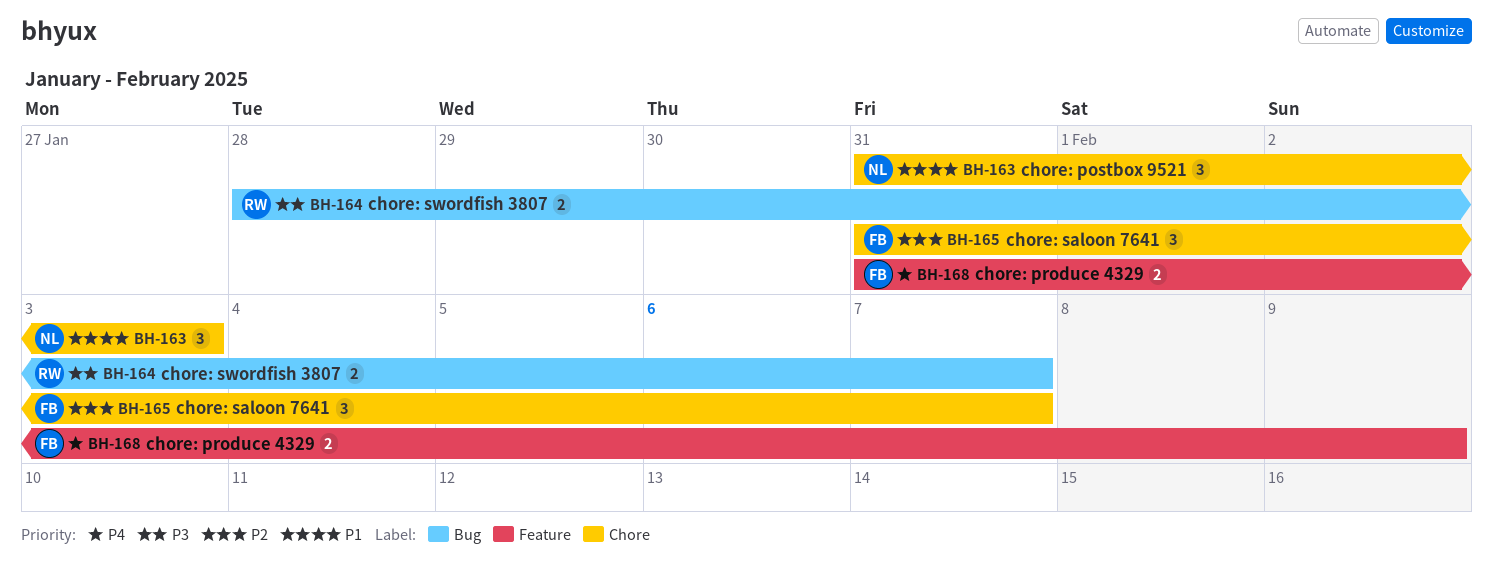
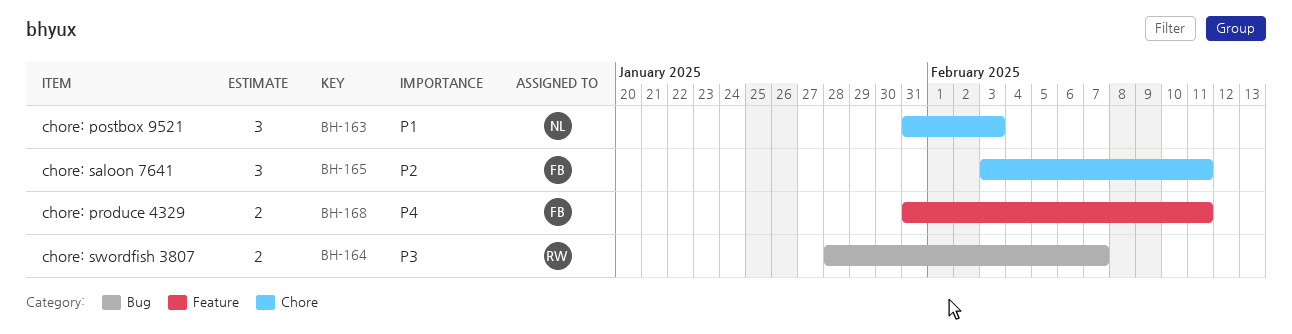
BH-165, start: Jan 31 -> Feb 3
BH-165, due: Feb 7 -> Feb 11
BH-168, due: Feb 9 -> Feb 11

